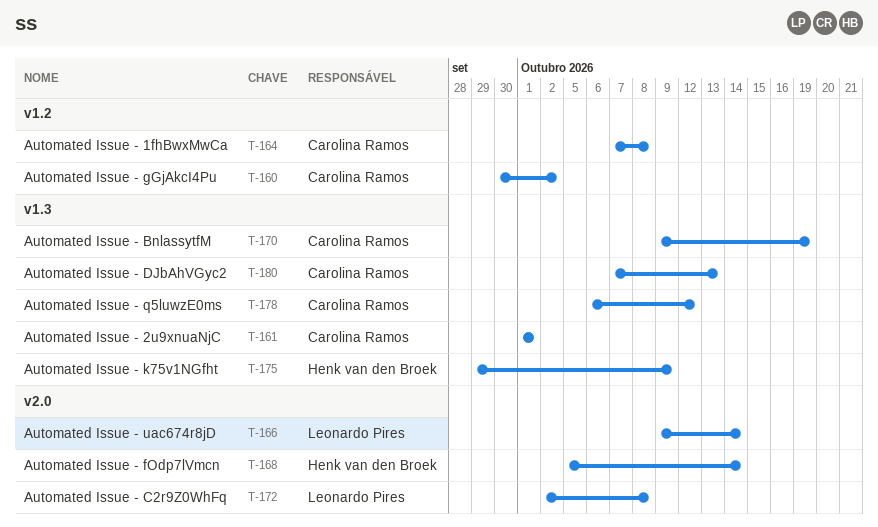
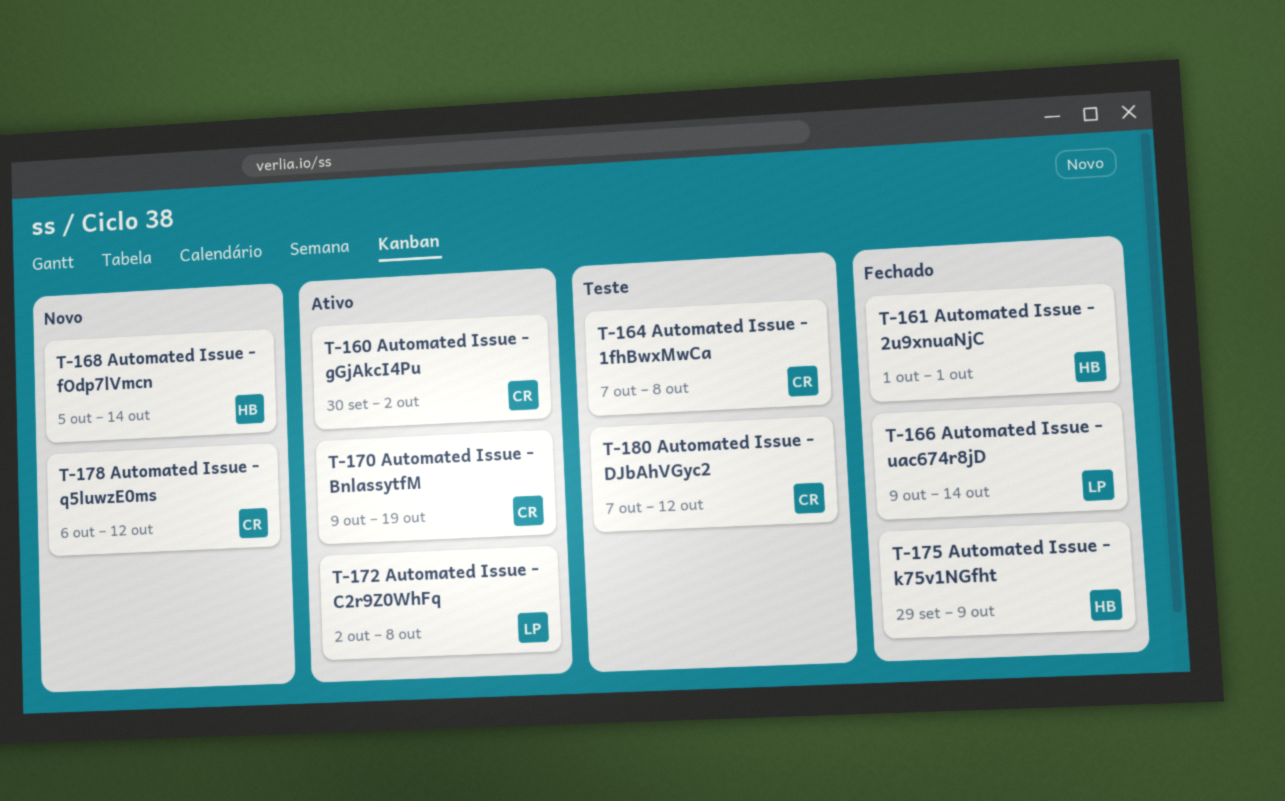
T-161, owner: Carolina Ramos -> Henk van den Broek
T-180, due: Oct 13 -> Oct 12

